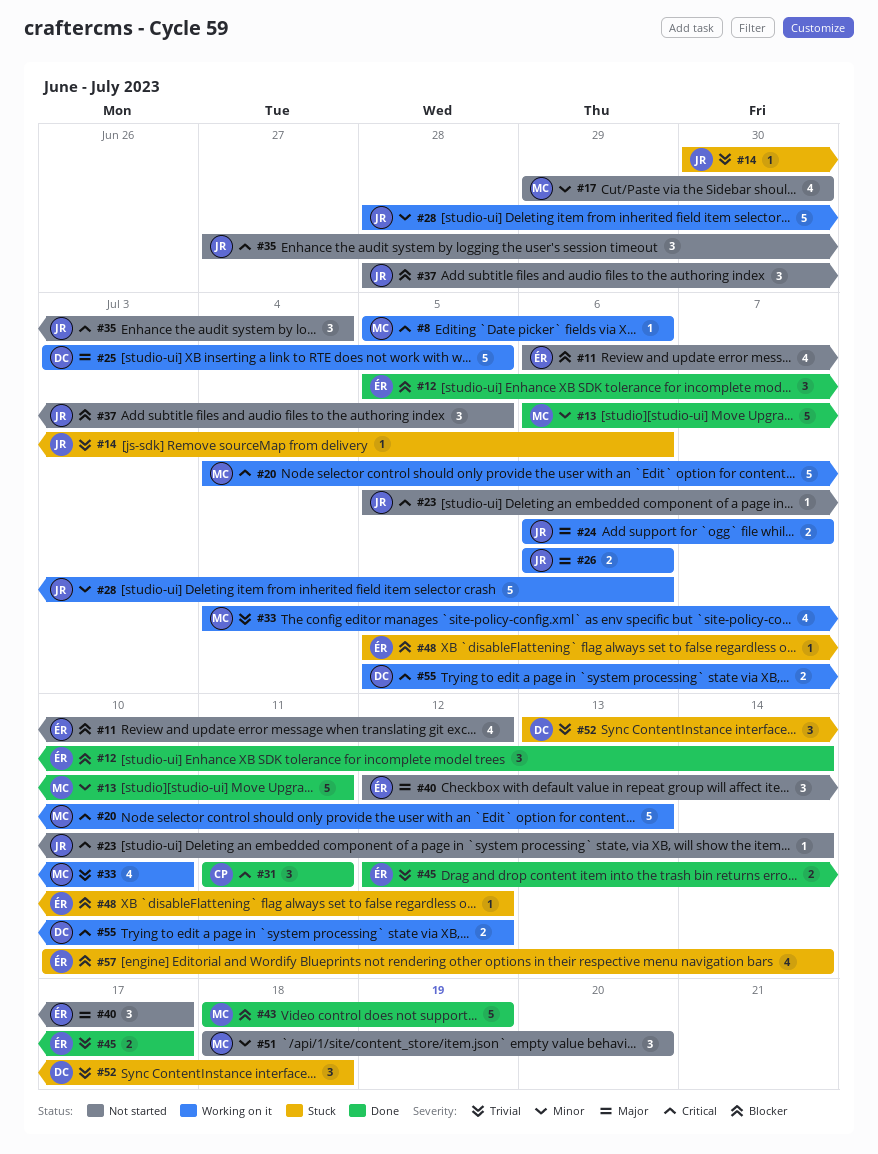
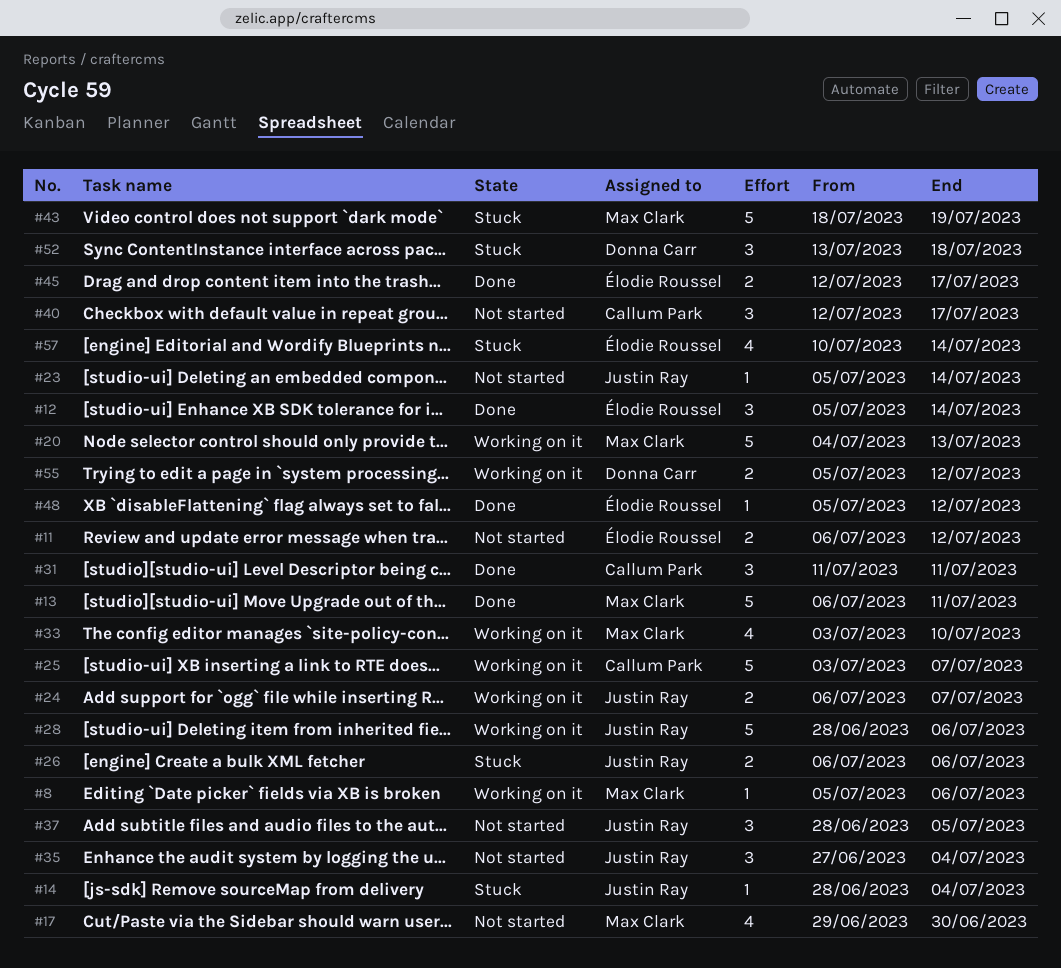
#11, estimate: 4 -> 2
#14, start: Jun 30 -> Jun 28
#14, due: Jul 6 -> Jul 4
#25, owner: Donna Carr -> Callum Park
#25, due: Jul 5 -> Jul 7
#26, status: Working on it -> Stuck
#33, start: Jul 4 -> Jul 3
#40, owner: Élodie Roussel -> Callum Park
#43, status: Done -> Stuck
#48, status: Stuck -> Done
#51: present -> none

